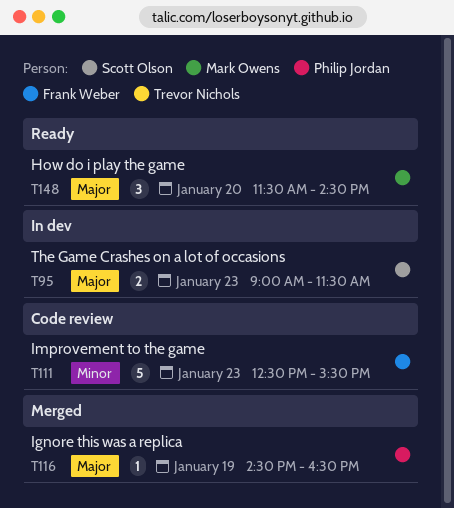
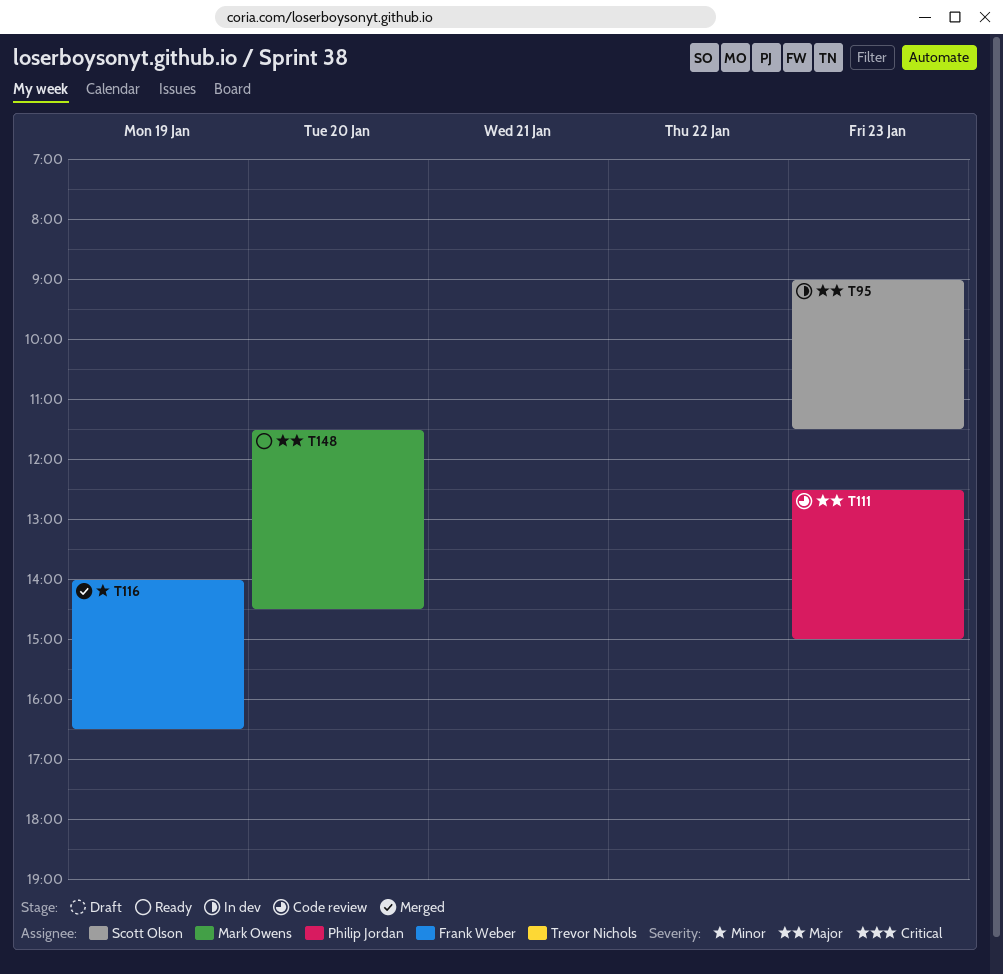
T111, owner: Frank Weber -> Philip Jordan
T111, priority: Minor -> Major
T111, ends: 15:30 -> 15:00
T116, owner: Philip Jordan -> Frank Weber
T116, priority: Major -> Minor
T116, begins: 14:30 -> 14:00

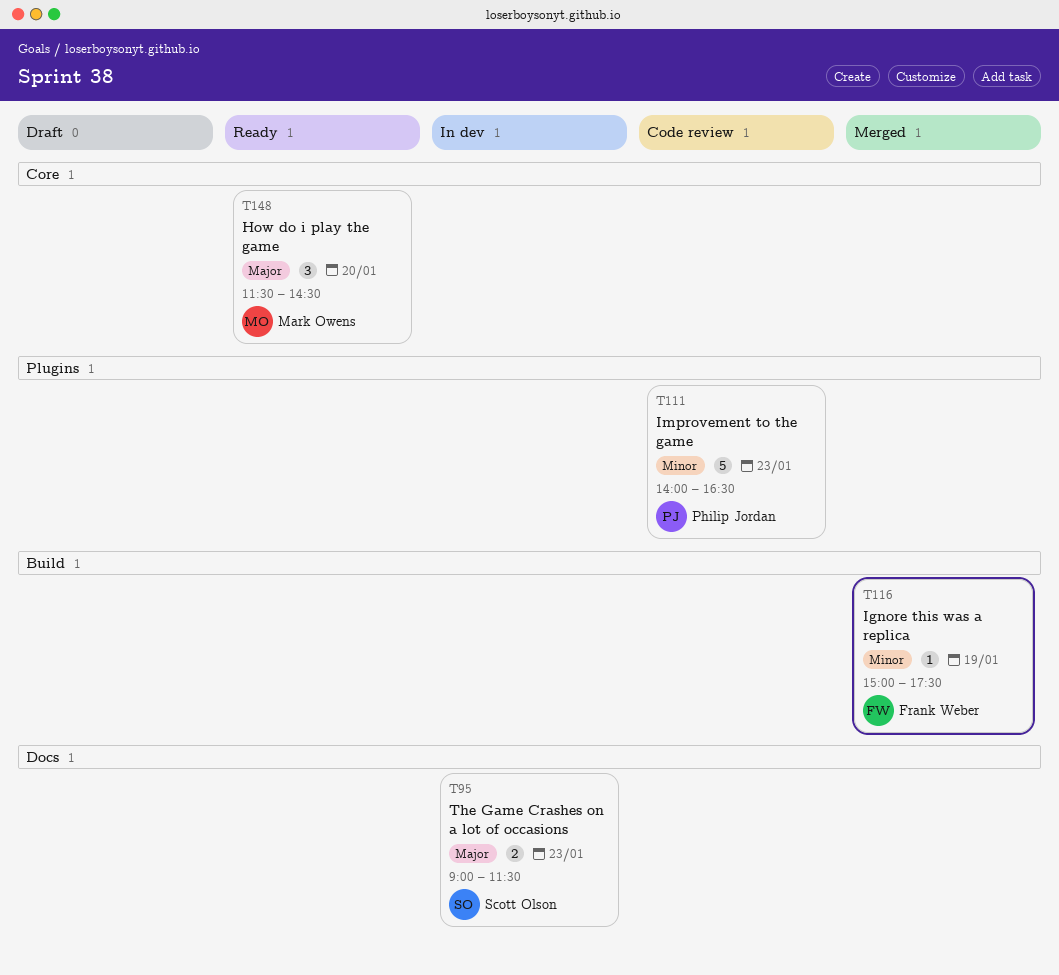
T111, priority: Major -> Minor
T111, begins: 12:30 -> 14:00
T111, ends: 15:00 -> 16:30
T116, begins: 14:00 -> 15:00
T116, ends: 16:30 -> 17:30

